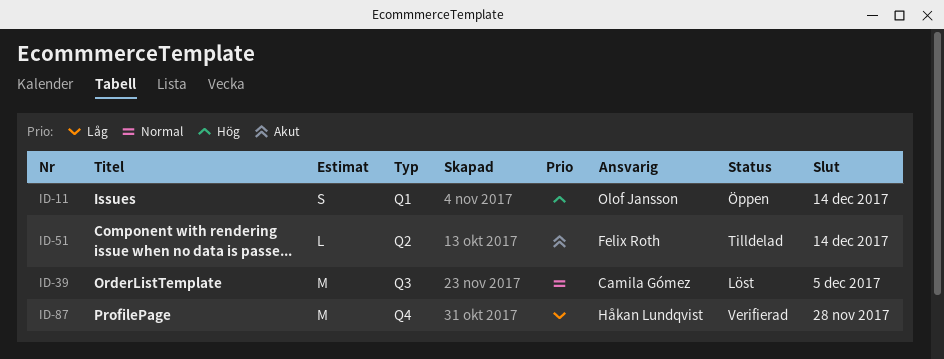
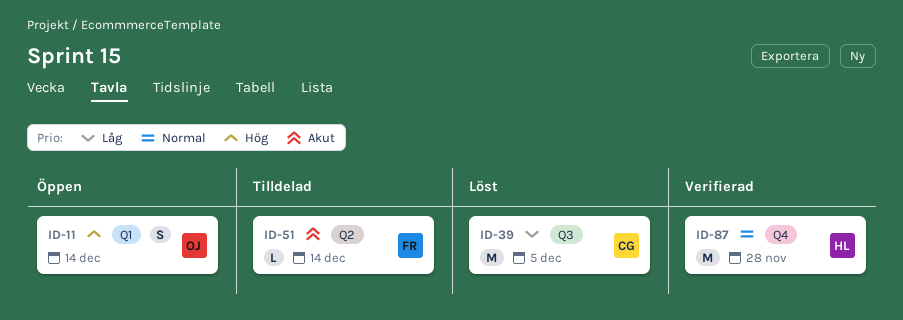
ID-39, priority: Normal -> Låg
ID-87, priority: Låg -> Normal

